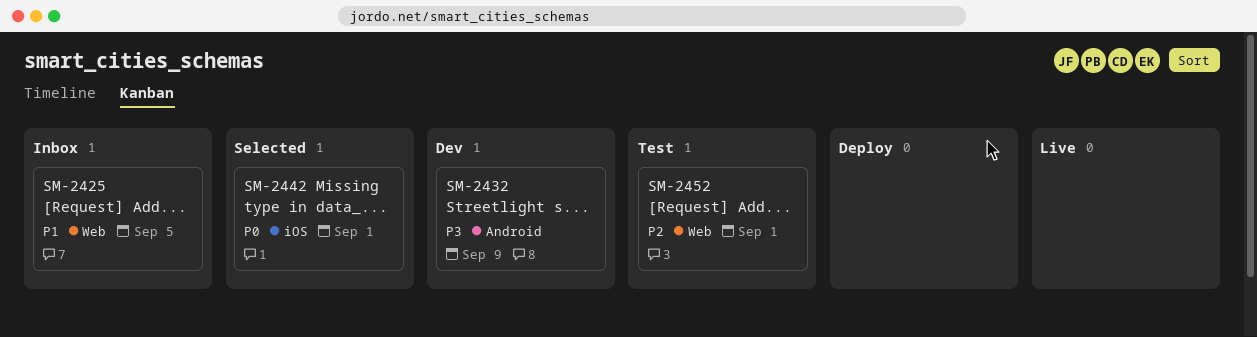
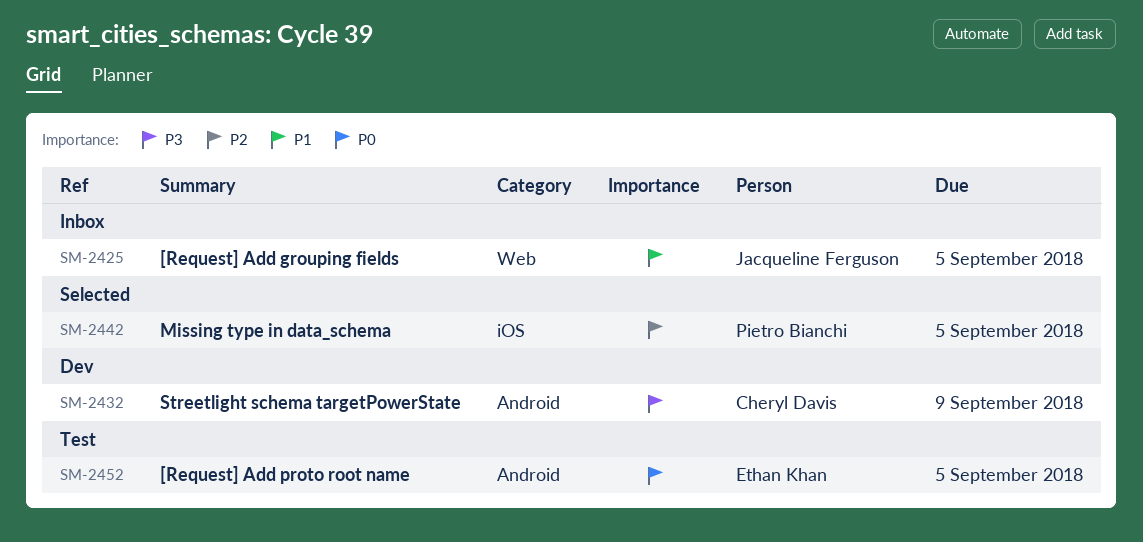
SM-2442, priority: P0 -> P2
SM-2442, due: Sep 1 -> Sep 5
SM-2452, priority: P2 -> P0
SM-2452, label: Web -> Android
SM-2452, due: Sep 1 -> Sep 5

